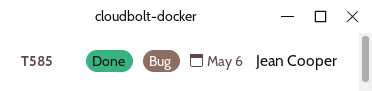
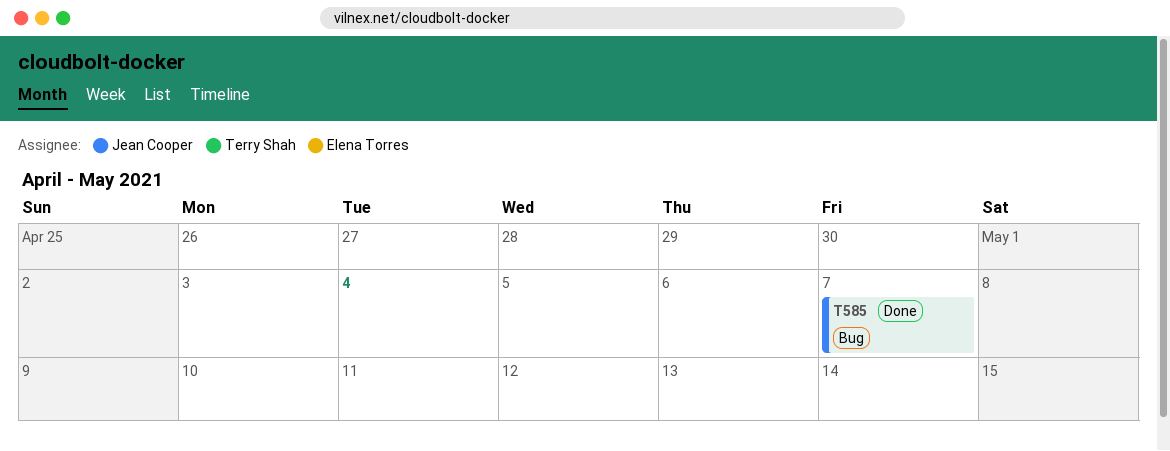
T585, due: May 6 -> May 7

